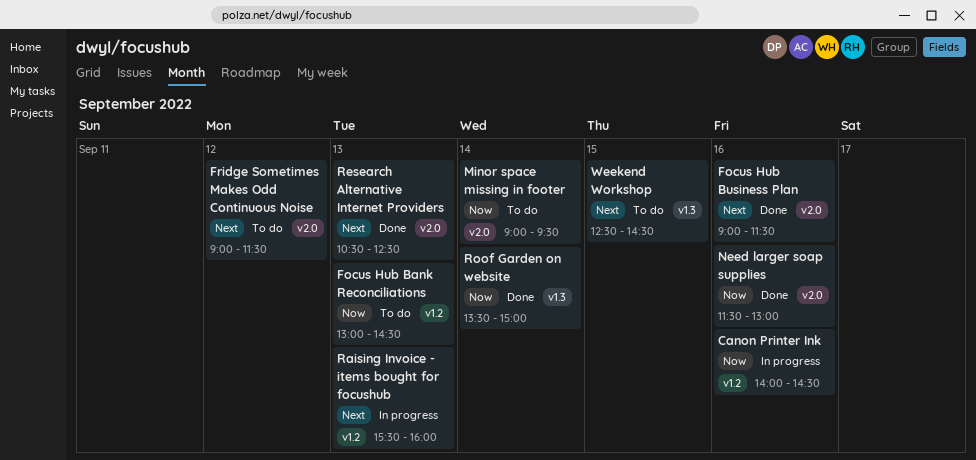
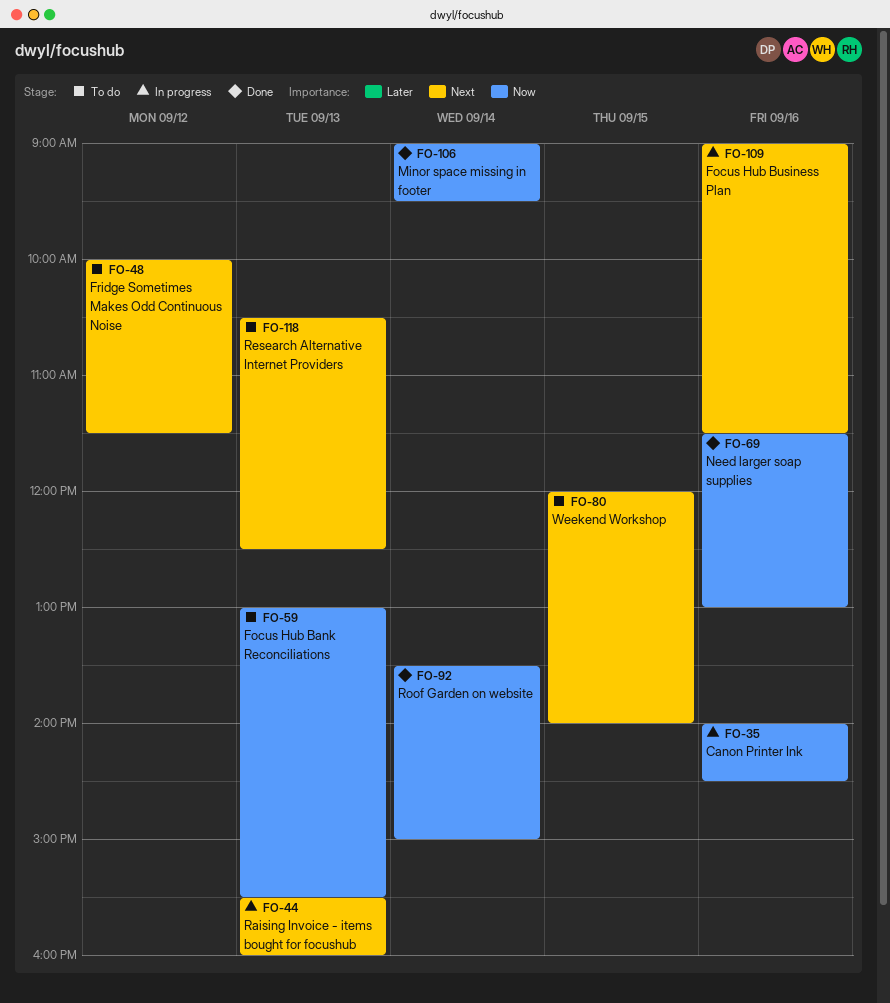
Focus Hub Bank Reconciliations, ends: 14:30 -> 15:30
Focus Hub Business Plan, status: Done -> In progress
Fridge Sometimes Makes Odd Continuous Noise, begins: 09:00 -> 10:00
Minor space missing in footer, status: To do -> Done
Research Alternative Internet Providers, status: Done -> To do
Weekend Workshop, begins: 12:30 -> 12:00
Weekend Workshop, ends: 14:30 -> 14:00

